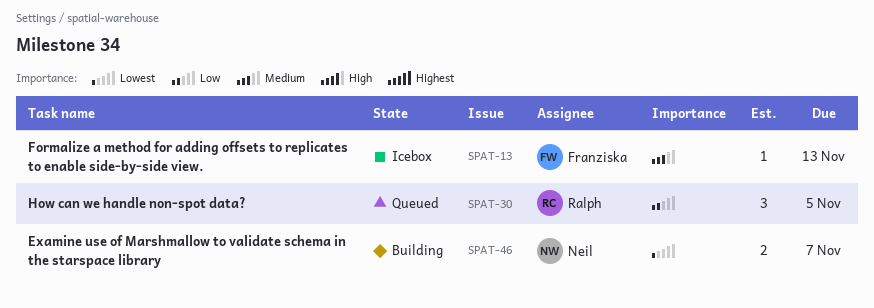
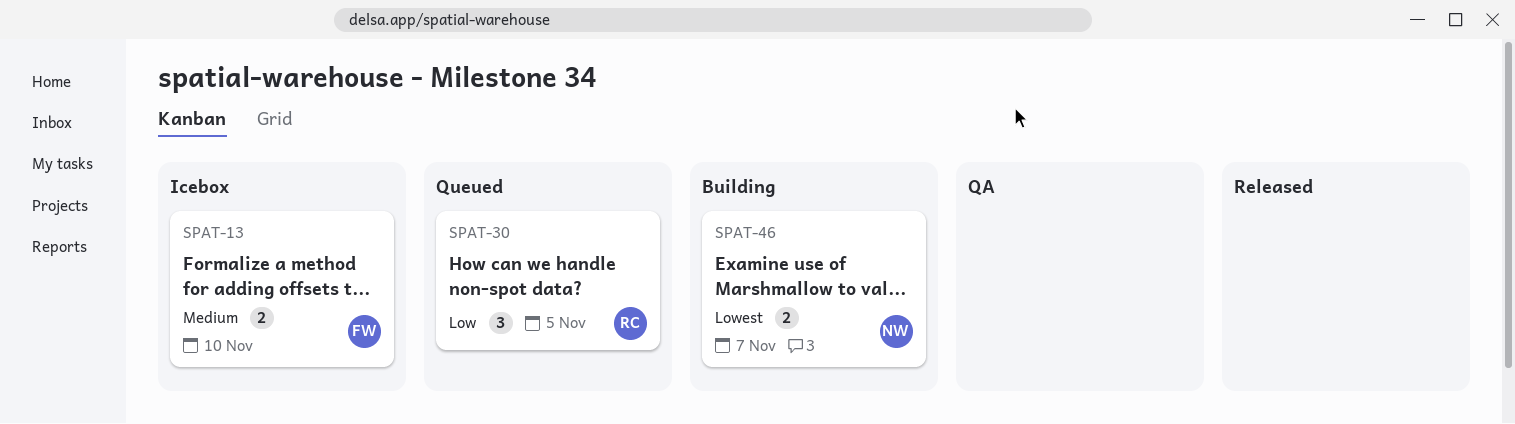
SPAT-13, estimate: 1 -> 2
SPAT-13, due: Nov 13 -> Nov 10

